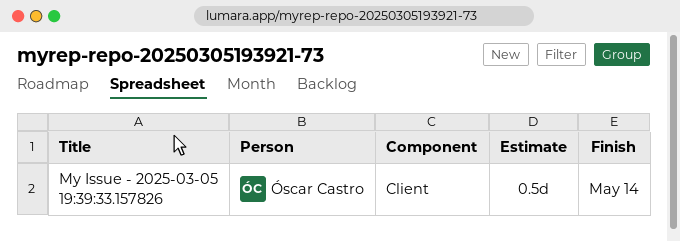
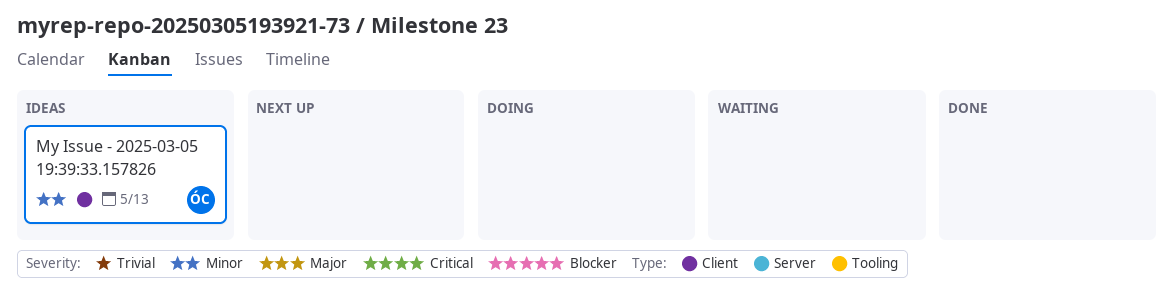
My Issue - 2025-03-05 19:39:33.157826, due: May 14 -> May 13

